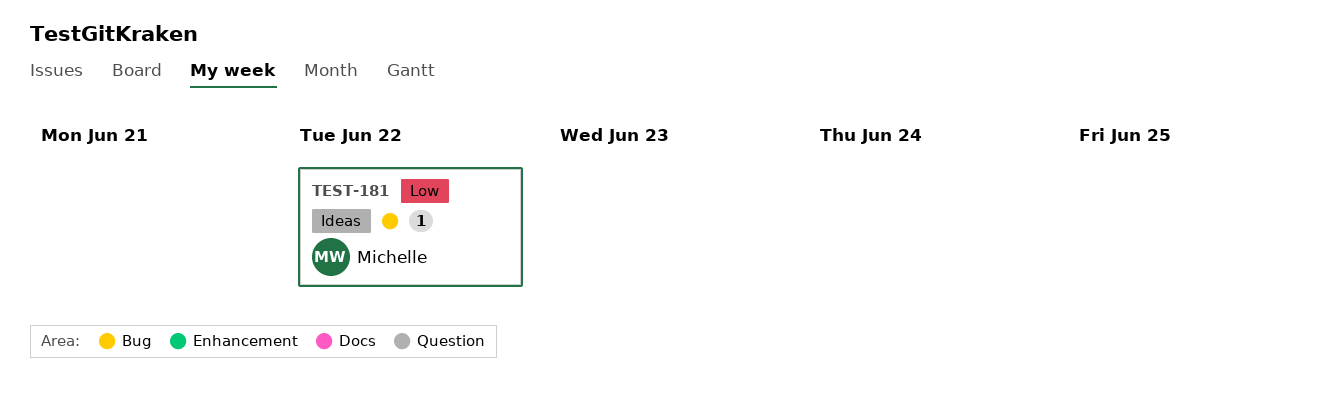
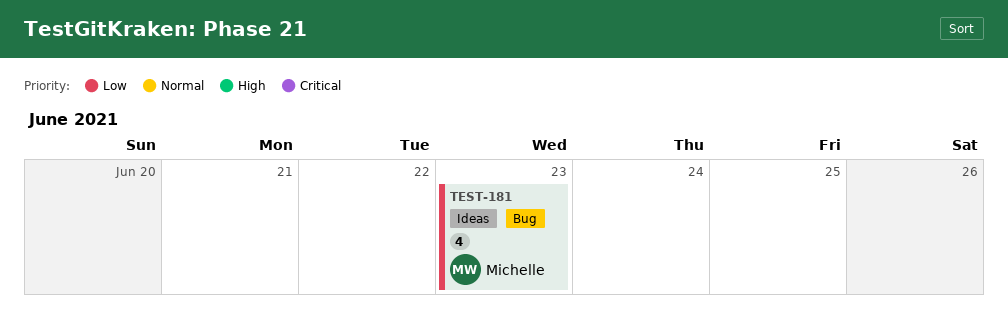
TEST-181, estimate: 1 -> 4
TEST-181, due: Jun 22 -> Jun 23

